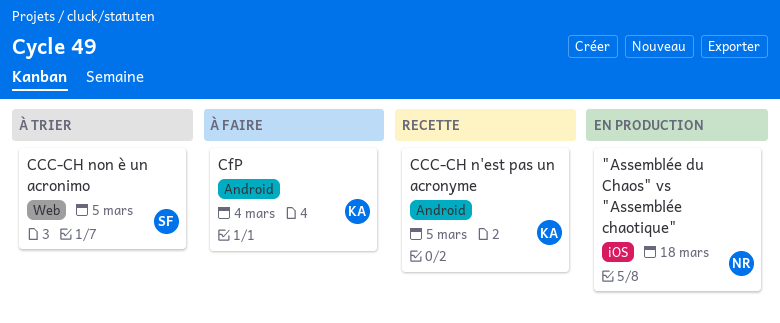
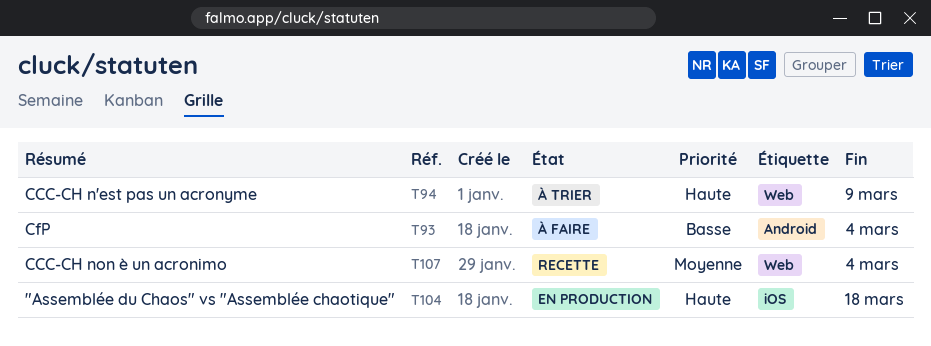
CCC-CH n'est pas un acronyme, status: Recette -> À trier
CCC-CH n'est pas un acronyme, label: Android -> Web
CCC-CH n'est pas un acronyme, due: Mar 5 -> Mar 9
CCC-CH non è un acronimo, status: À trier -> Recette
CCC-CH non è un acronimo, due: Mar 5 -> Mar 4

